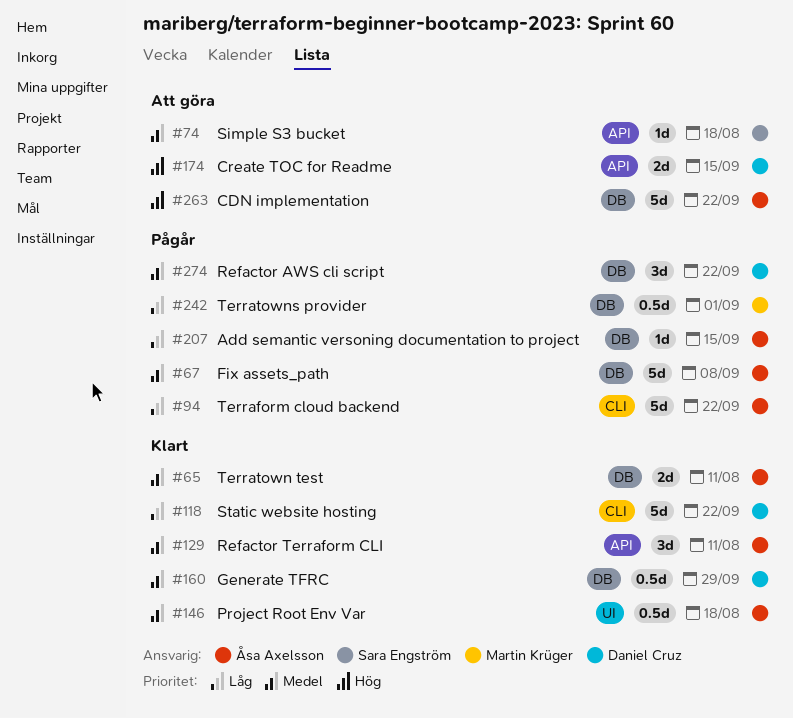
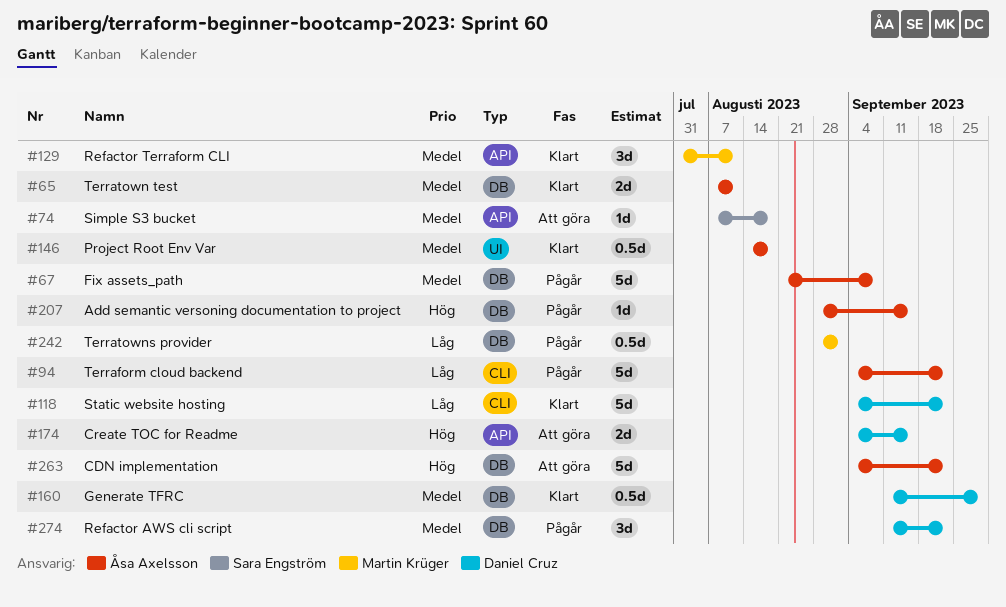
#129, owner: Åsa Axelsson -> Martin Krüger
#207, priority: Låg -> Hög

